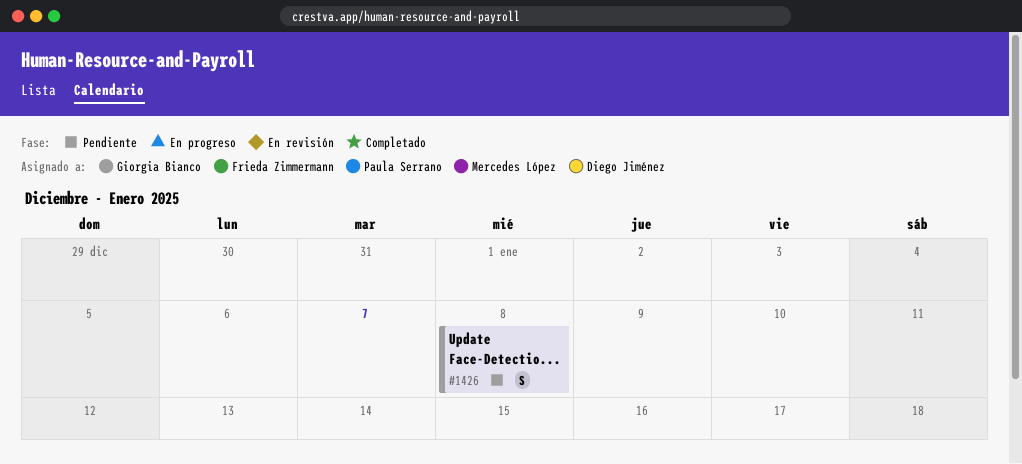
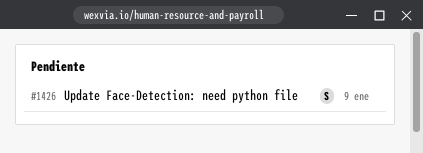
#1426, due: Jan 8 -> Jan 9

